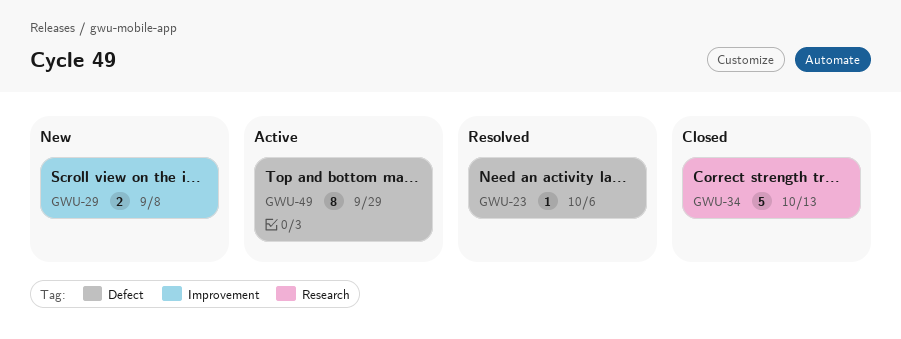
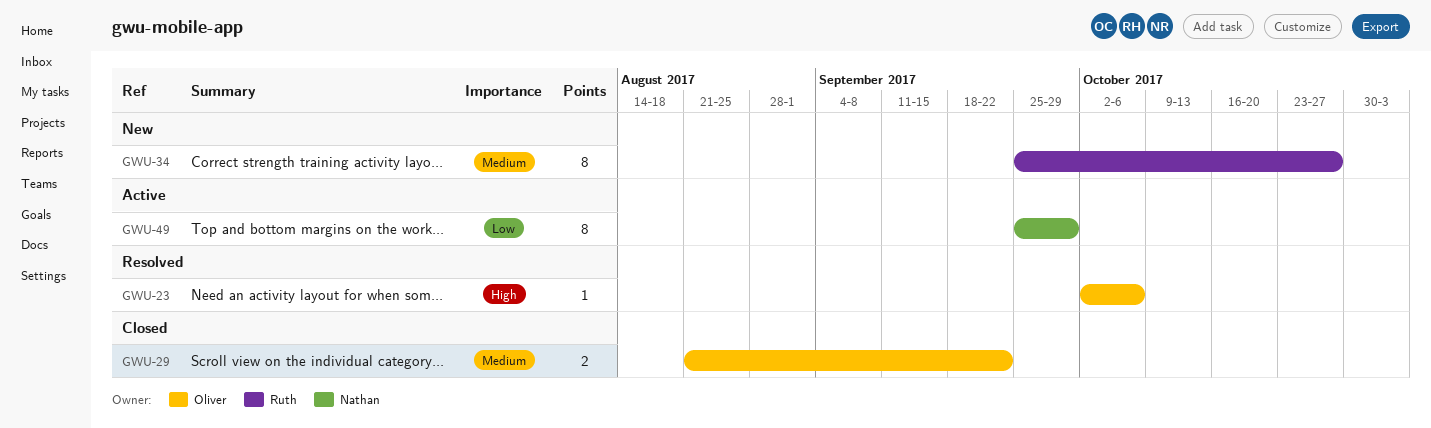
GWU-29, status: New -> Closed
GWU-29, due: Sep 8 -> Sep 22
GWU-34, status: Closed -> New
GWU-34, estimate: 5 -> 8
GWU-34, due: Oct 13 -> Oct 27

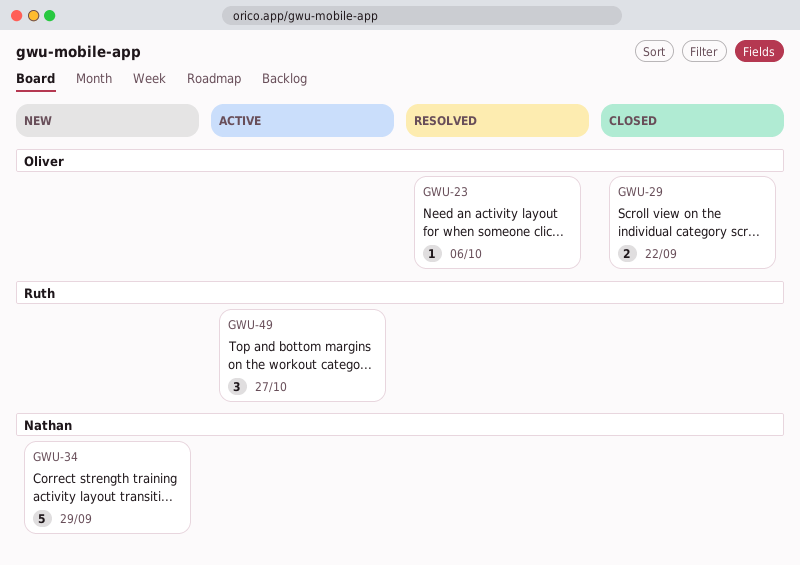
GWU-34, owner: Ruth -> Nathan
GWU-34, estimate: 8 -> 5
GWU-34, due: Oct 27 -> Sep 29
GWU-49, owner: Nathan -> Ruth
GWU-49, estimate: 8 -> 3
GWU-49, due: Sep 29 -> Oct 27

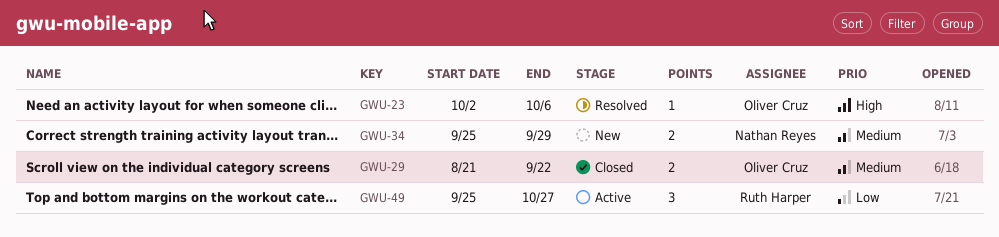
GWU-34, estimate: 5 -> 2

